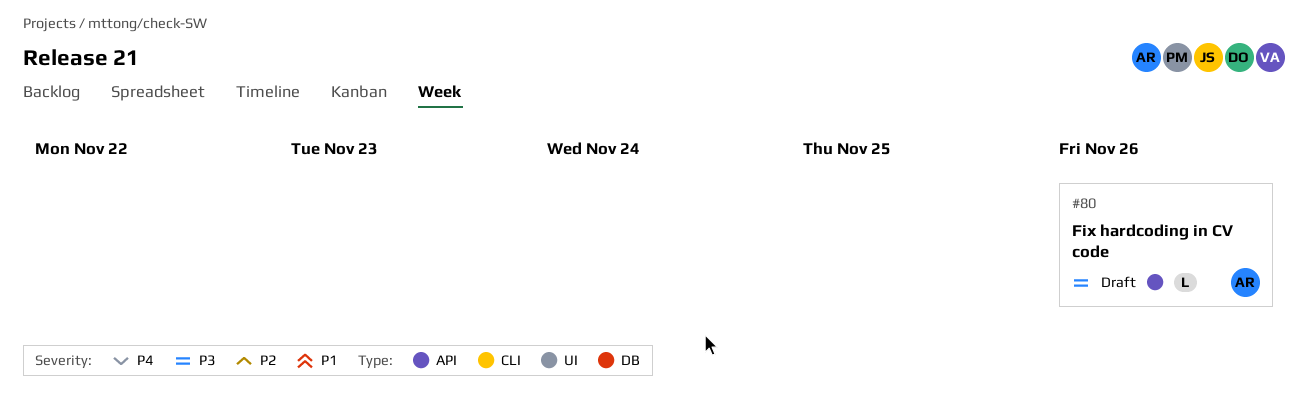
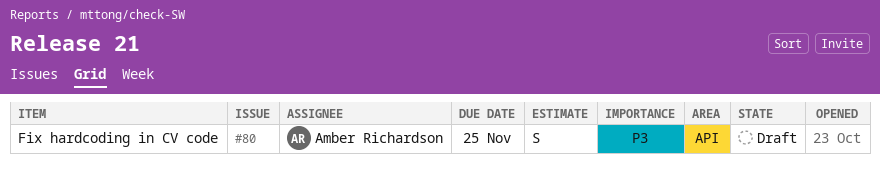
#80, estimate: L -> S
#80, due: Nov 26 -> Nov 25

